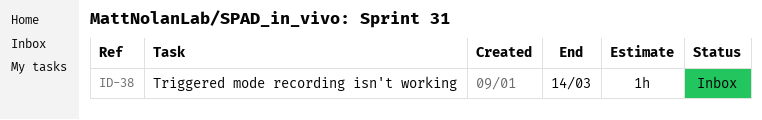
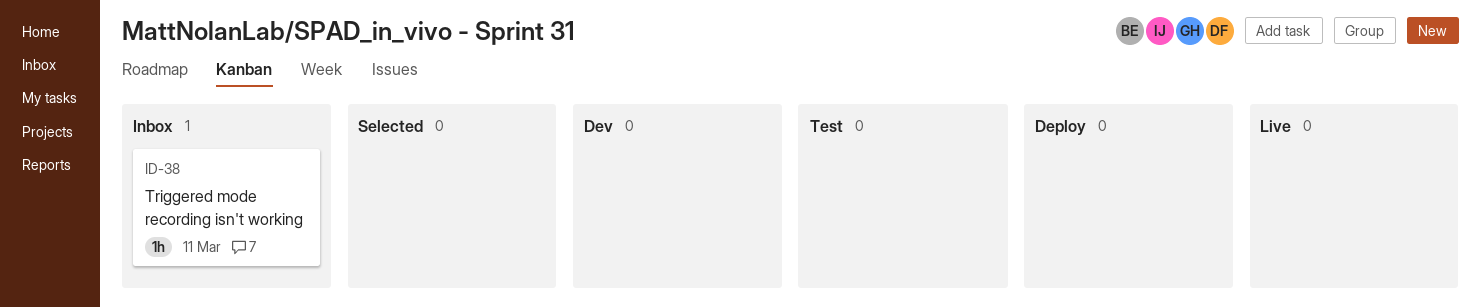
ID-38, due: Mar 14 -> Mar 11

